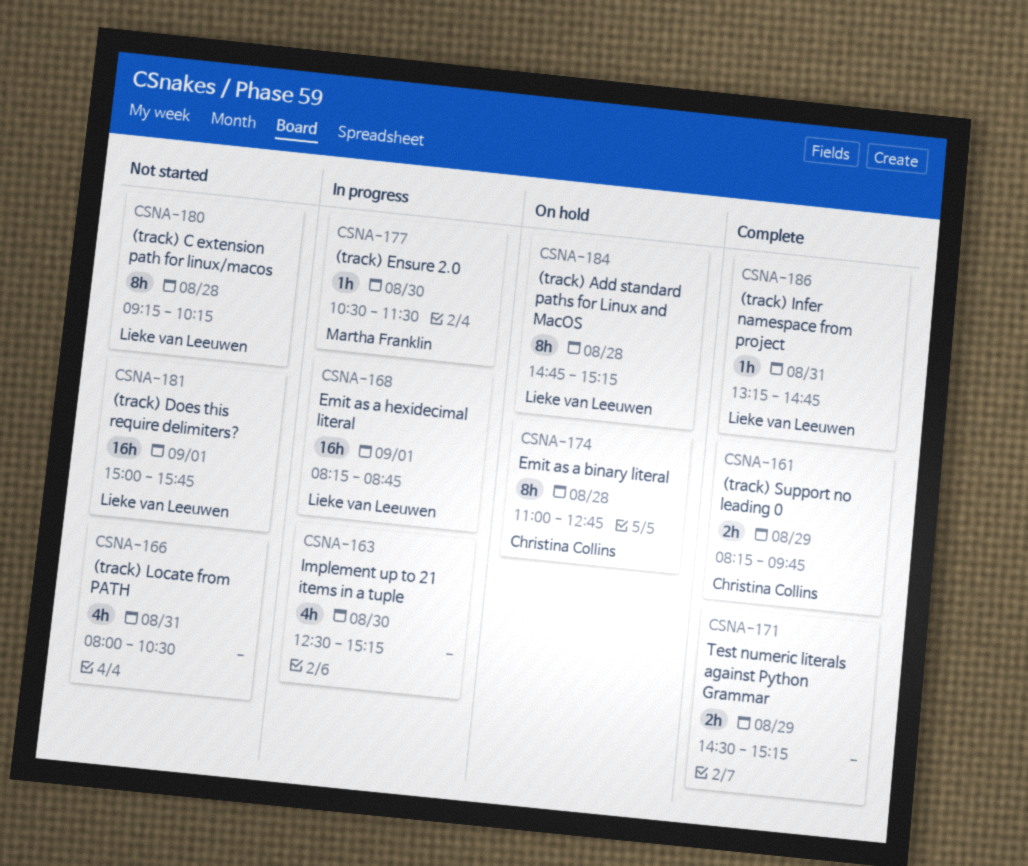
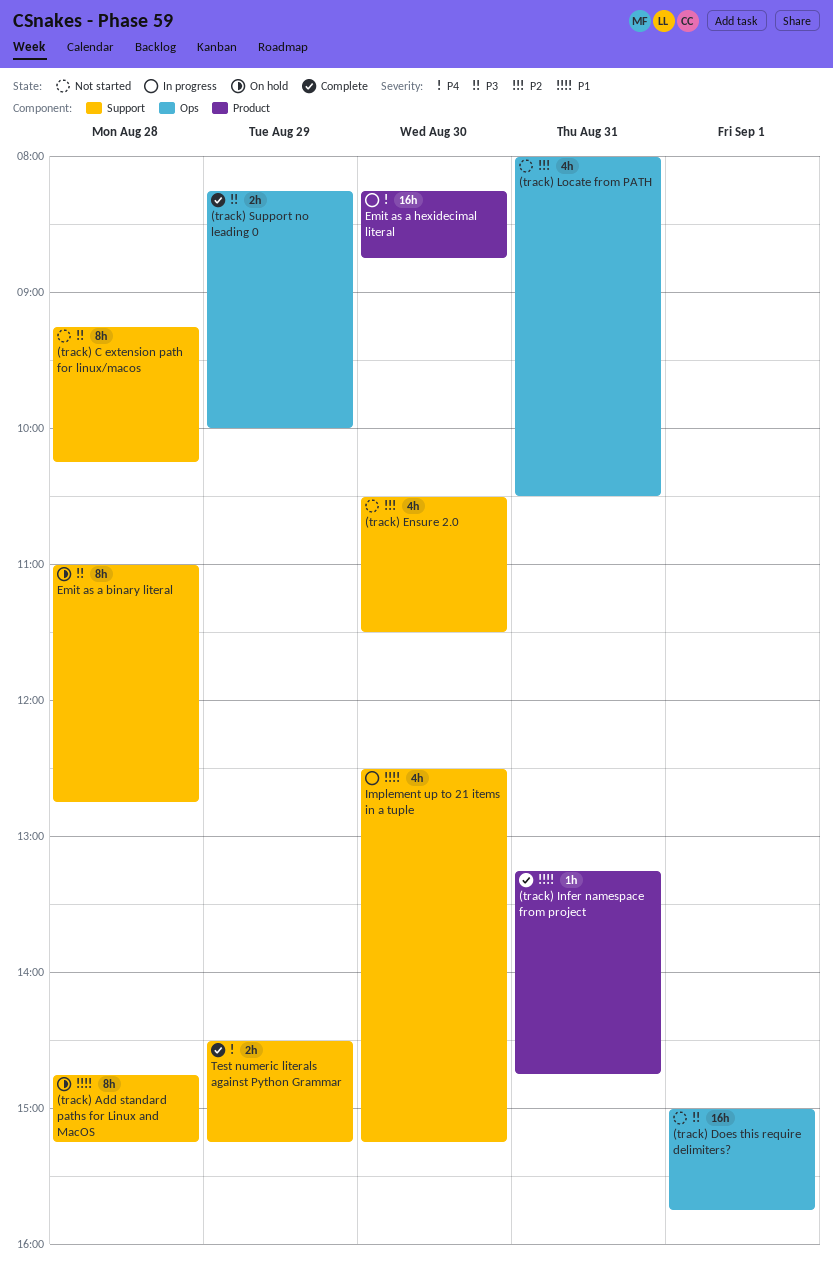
(track) Ensure 2.0, status: In progress -> Not started
(track) Ensure 2.0, estimate: 1h -> 4h
(track) Support no leading 0, ends: 09:45 -> 10:00
Emit as a hexidecimal literal, day: Sep 1 -> Aug 30

